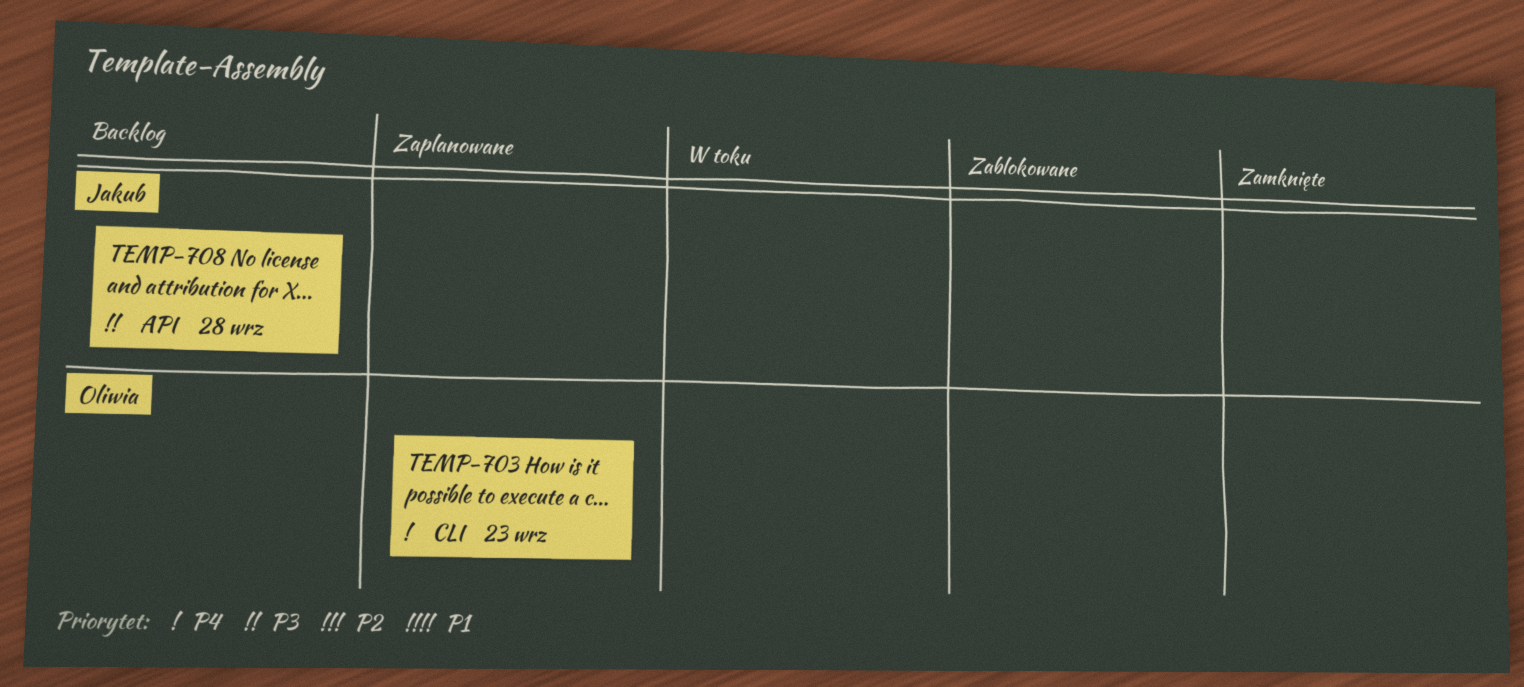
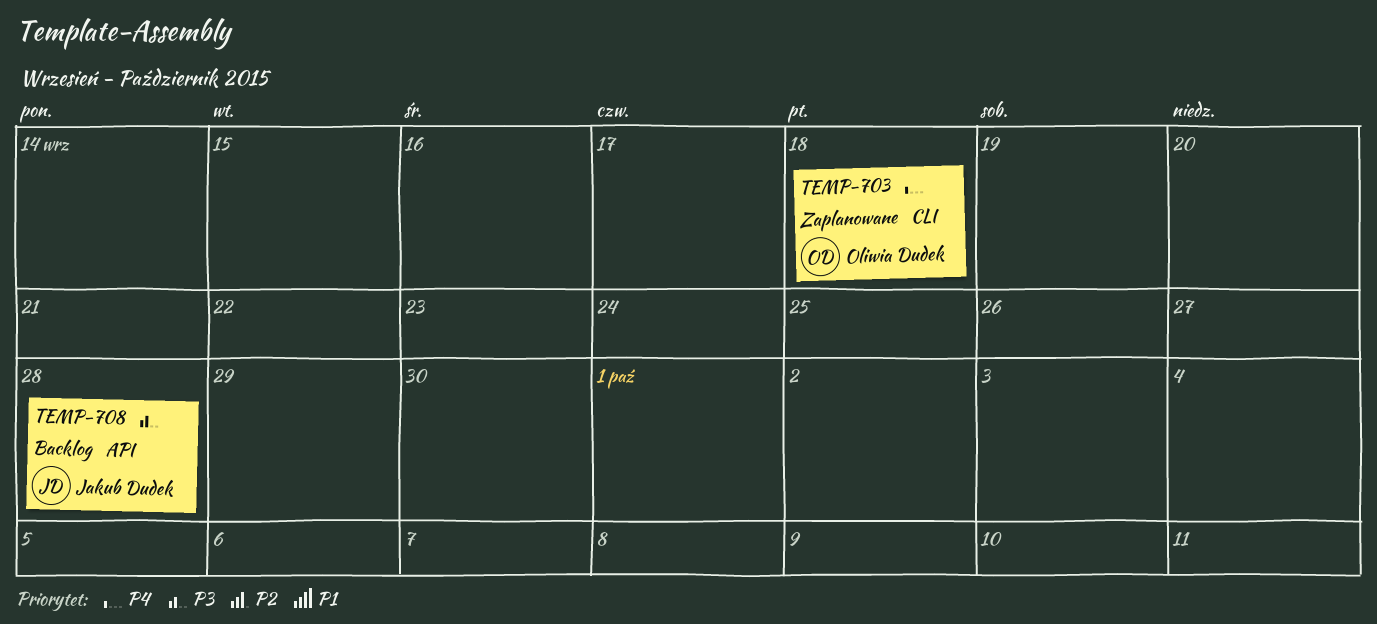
TEMP-703, due: Sep 23 -> Sep 18

